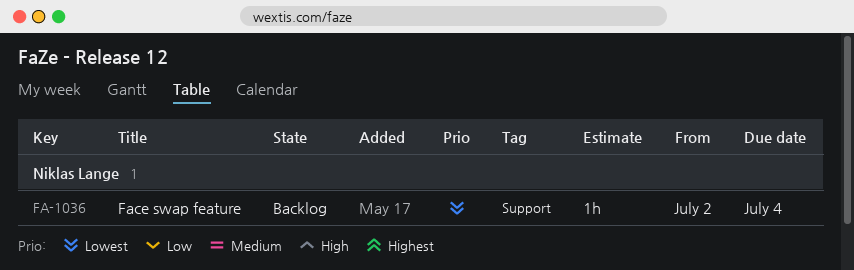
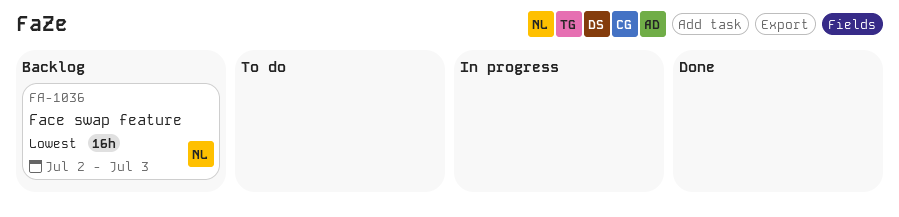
FA-1036, estimate: 1h -> 16h
FA-1036, due: Jul 4 -> Jul 3

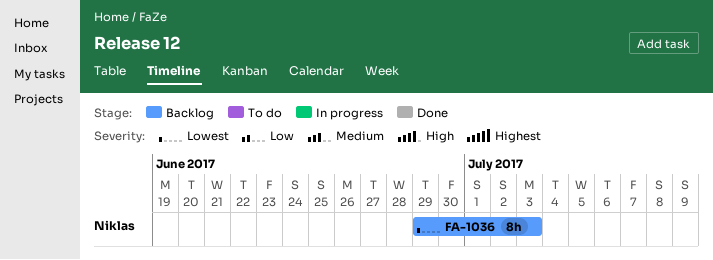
FA-1036, estimate: 16h -> 8h
FA-1036, start: Jul 2 -> Jun 29

